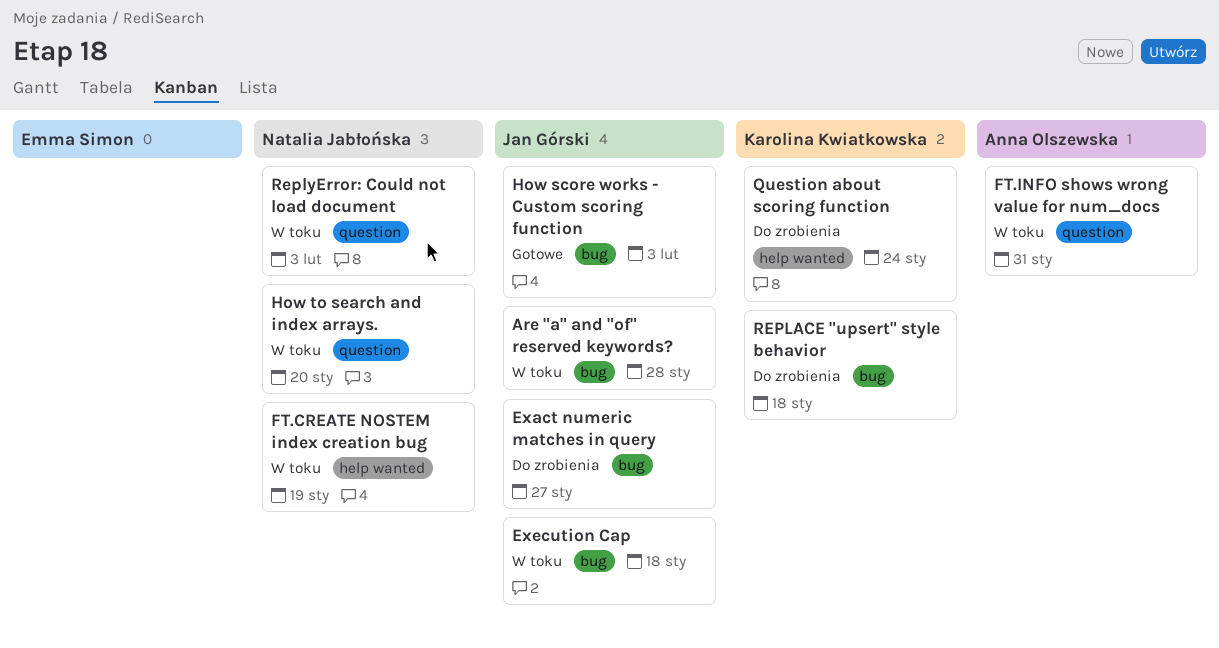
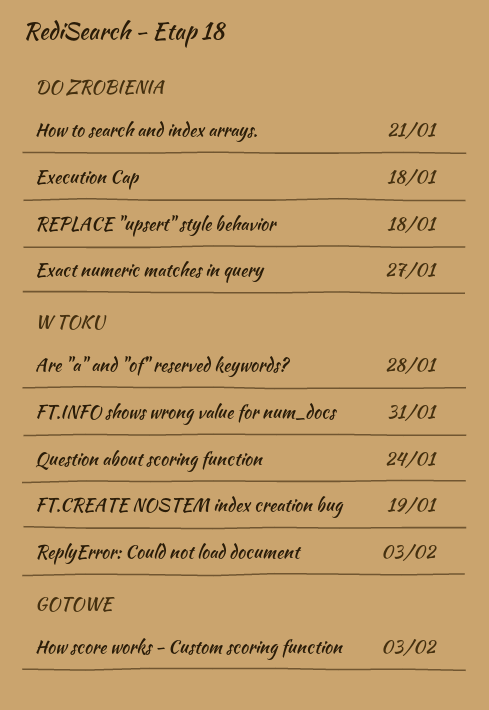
Execution Cap, status: W toku -> Do zrobienia
How to search and index arrays., status: W toku -> Do zrobienia
How to search and index arrays., due: Jan 20 -> Jan 21
Question about scoring function, status: Do zrobienia -> W toku

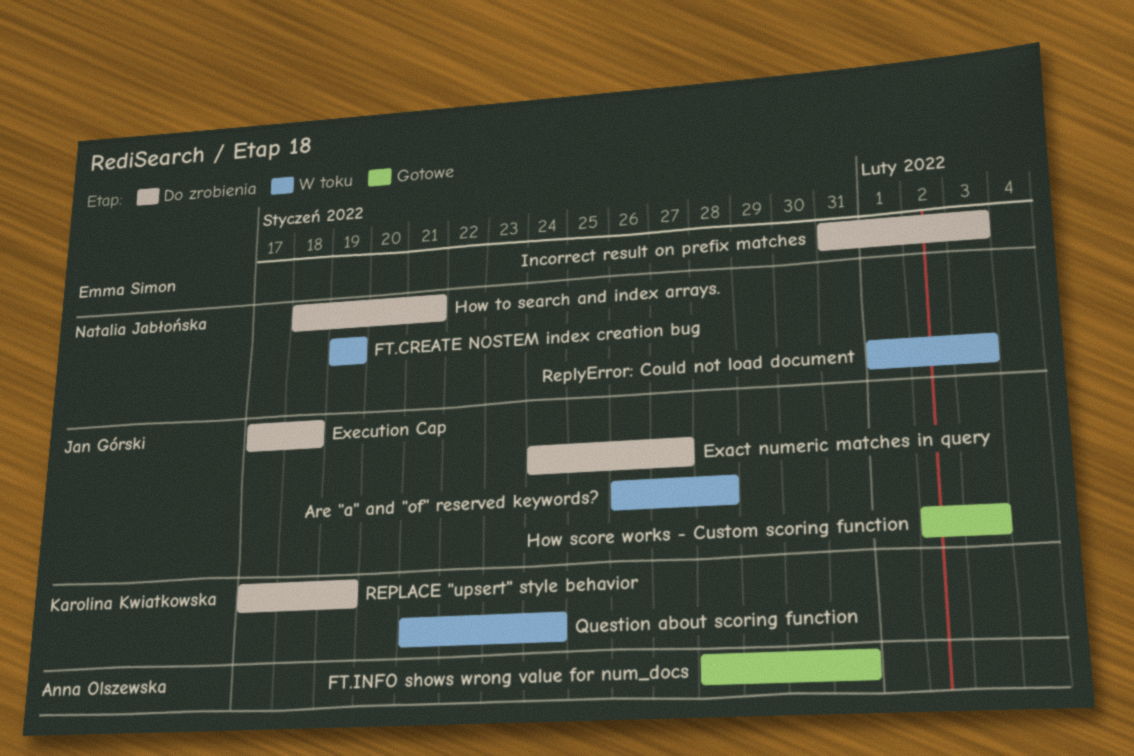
FT.INFO shows wrong value for num_docs, status: W toku -> Gotowe
Incorrect result on prefix matches: none -> present
REPLACE "upsert" style behavior, due: Jan 18 -> Jan 19

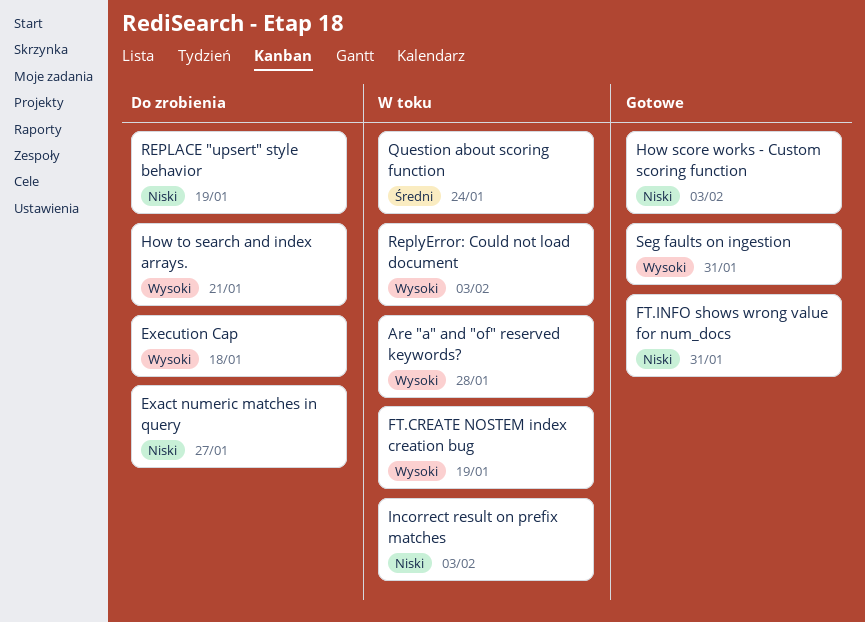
Incorrect result on prefix matches, status: Do zrobienia -> W toku
Seg faults on ingestion: none -> present

